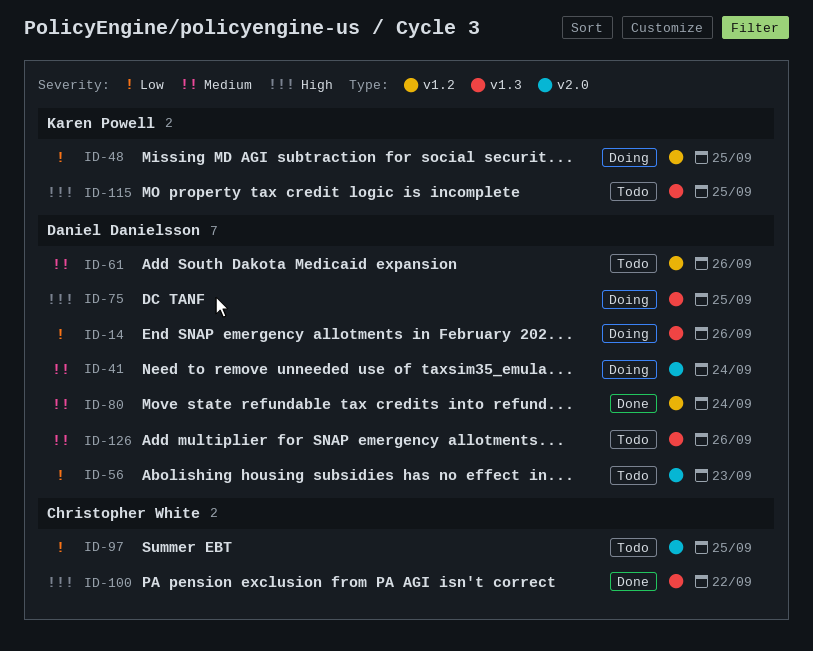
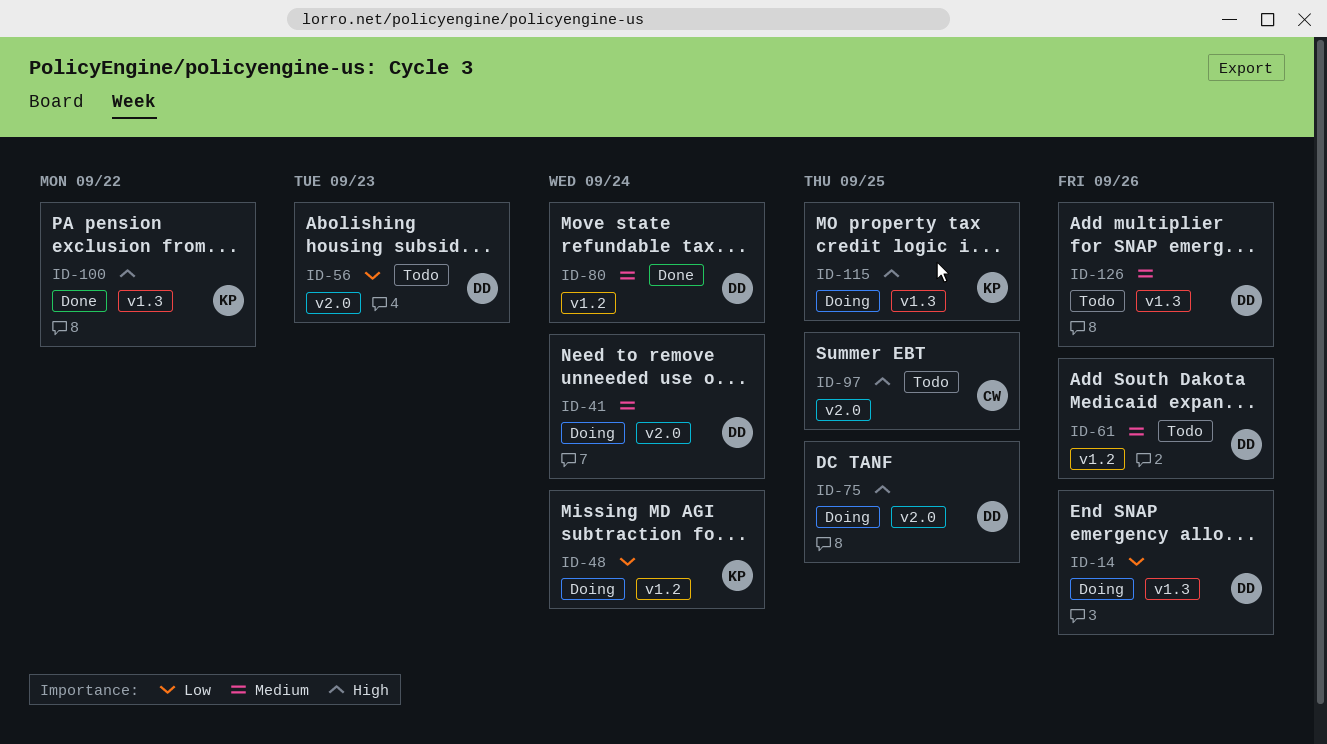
ID-48, due: Sep 25 -> Sep 24
ID-75, label: v1.3 -> v2.0
ID-97, priority: Low -> High
ID-100, owner: Christopher White -> Karen Powell
ID-115, status: Todo -> Doing

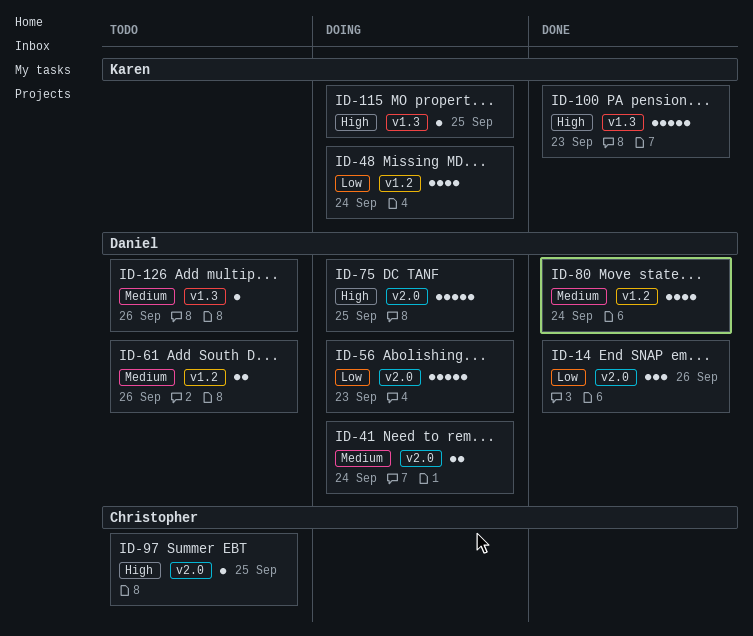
ID-14, status: Doing -> Done
ID-14, label: v1.3 -> v2.0
ID-56, status: Todo -> Doing
ID-100, due: Sep 22 -> Sep 23

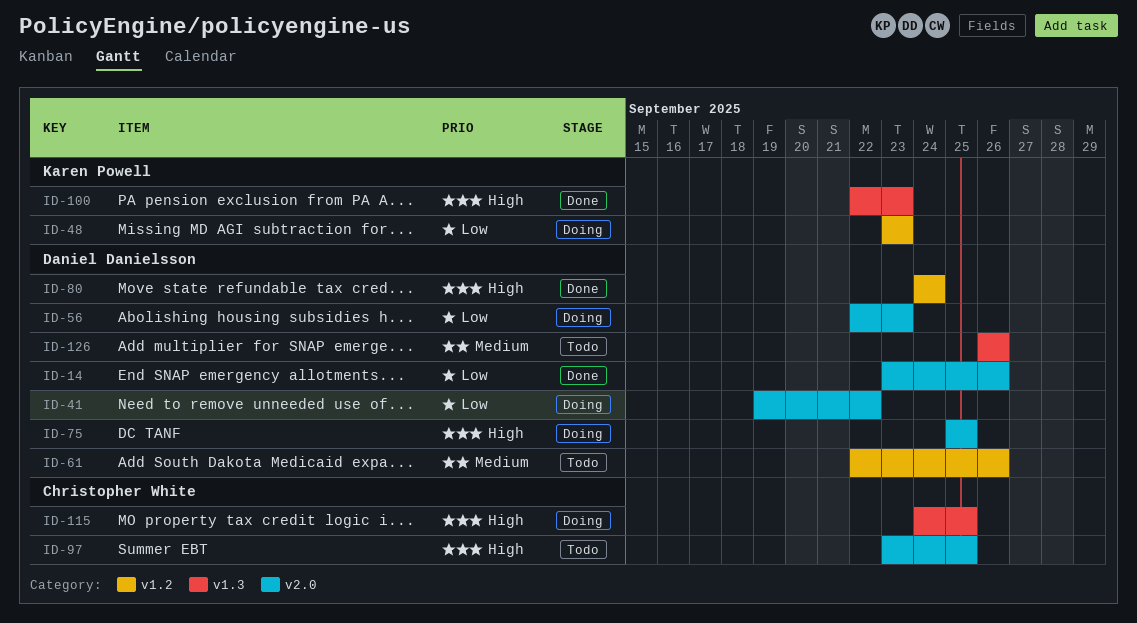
ID-41, priority: Medium -> Low
ID-41, due: Sep 24 -> Sep 22
ID-48, due: Sep 24 -> Sep 23
ID-80, priority: Medium -> High
ID-115, owner: Karen Powell -> Christopher White

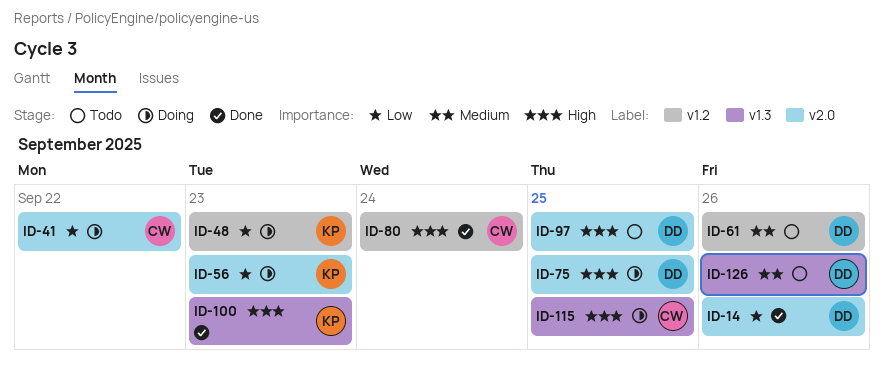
ID-41, owner: Daniel Danielsson -> Christopher White
ID-56, owner: Daniel Danielsson -> Karen Powell
ID-80, owner: Daniel Danielsson -> Christopher White
ID-97, owner: Christopher White -> Daniel Danielsson

